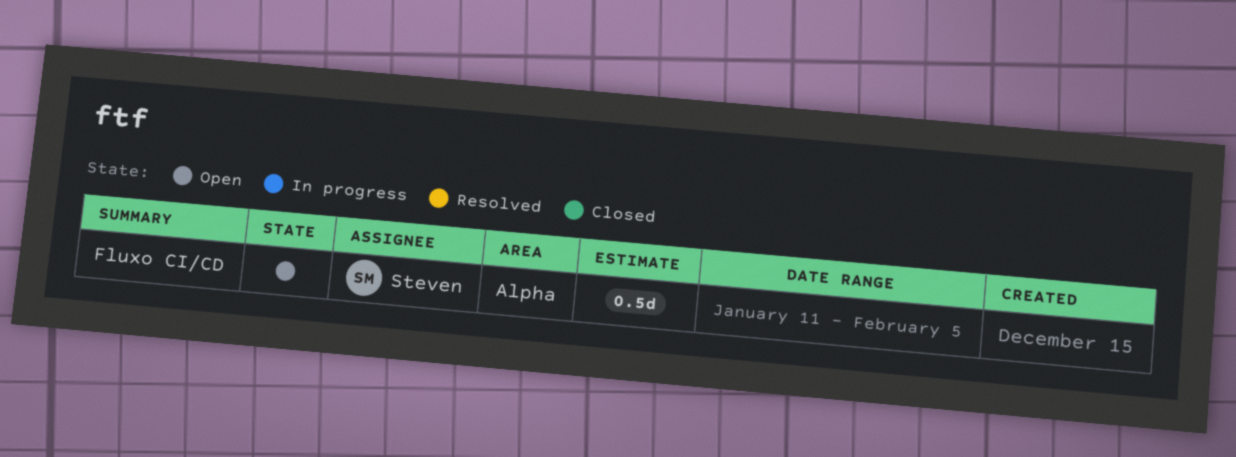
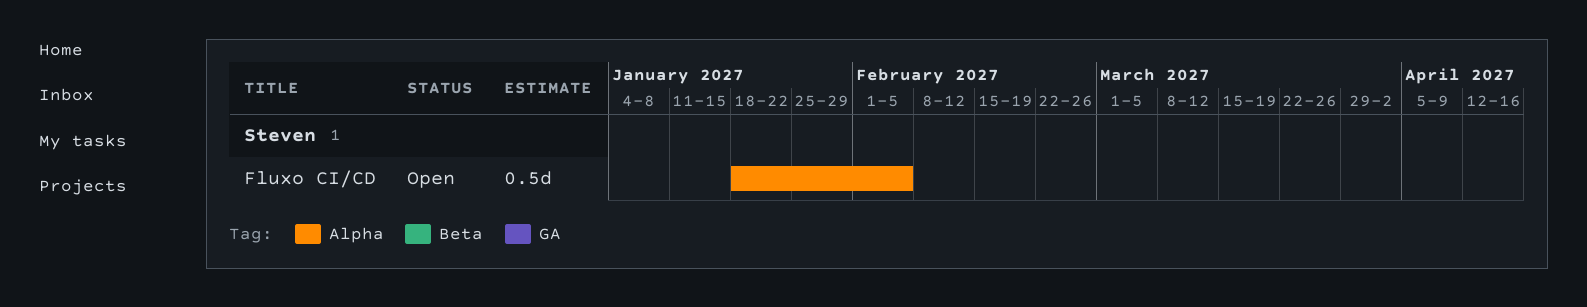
Fluxo CI/CD, start: Jan 11 -> Jan 18

